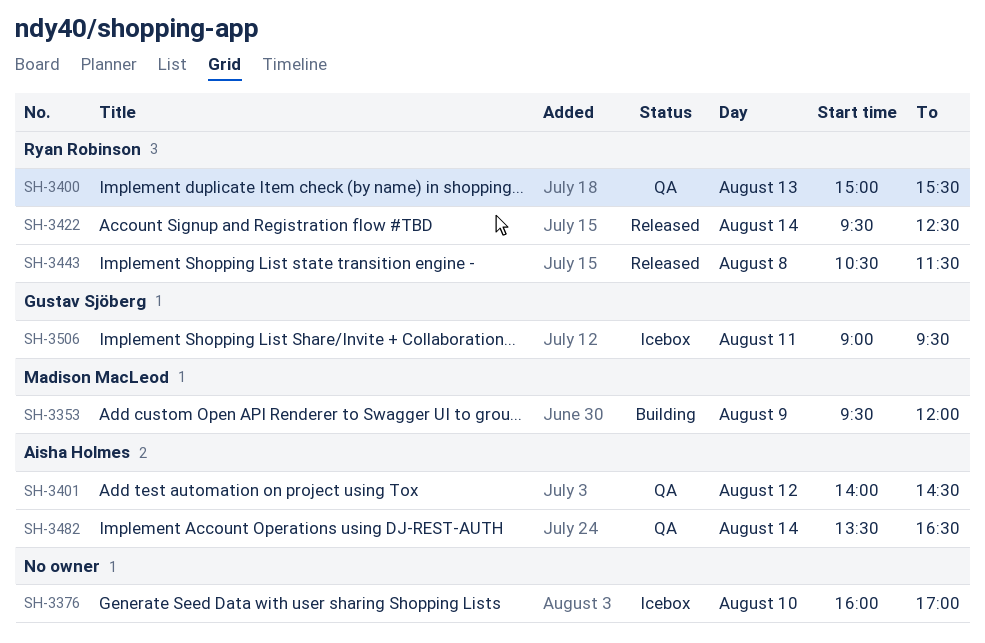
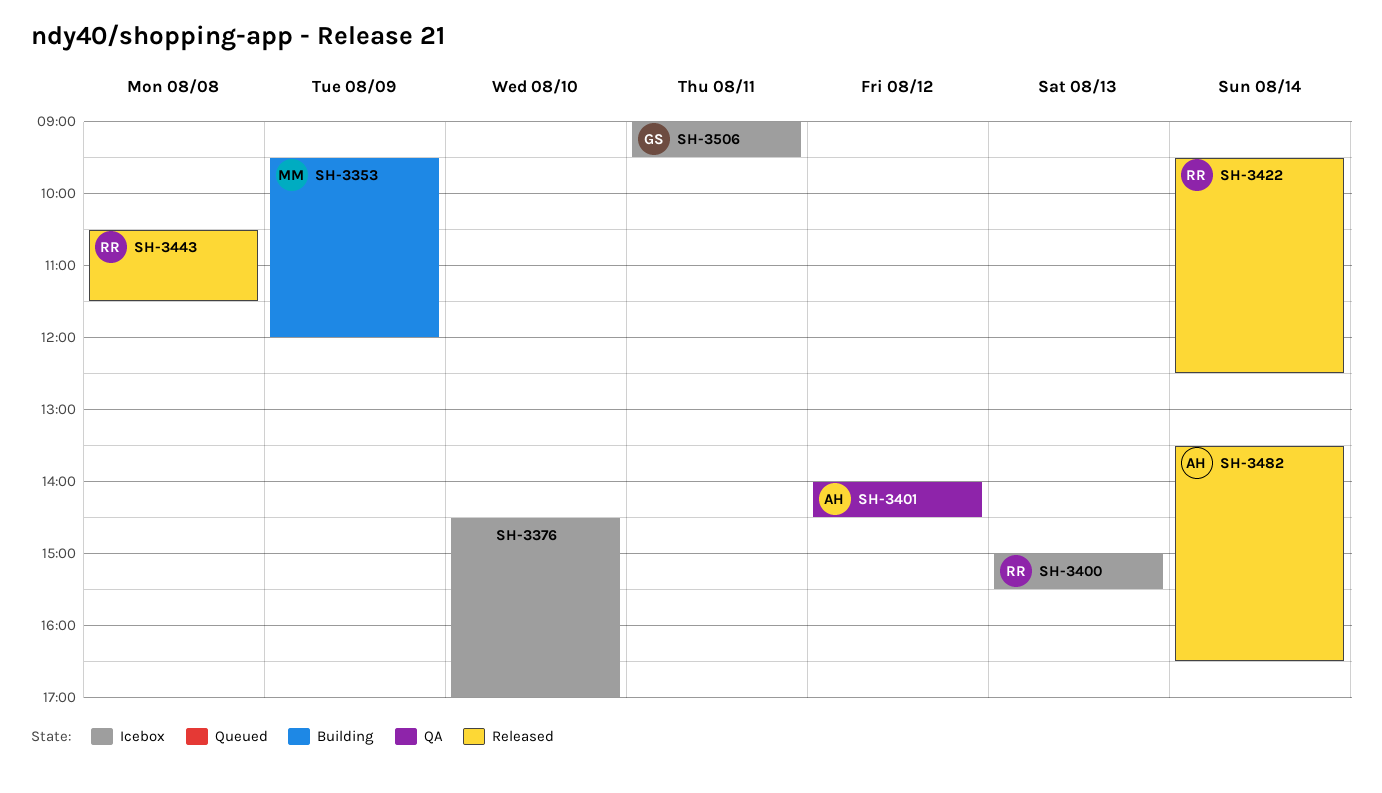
SH-3376, begins: 16:00 -> 14:30
SH-3400, status: QA -> Icebox
SH-3482, status: QA -> Released

